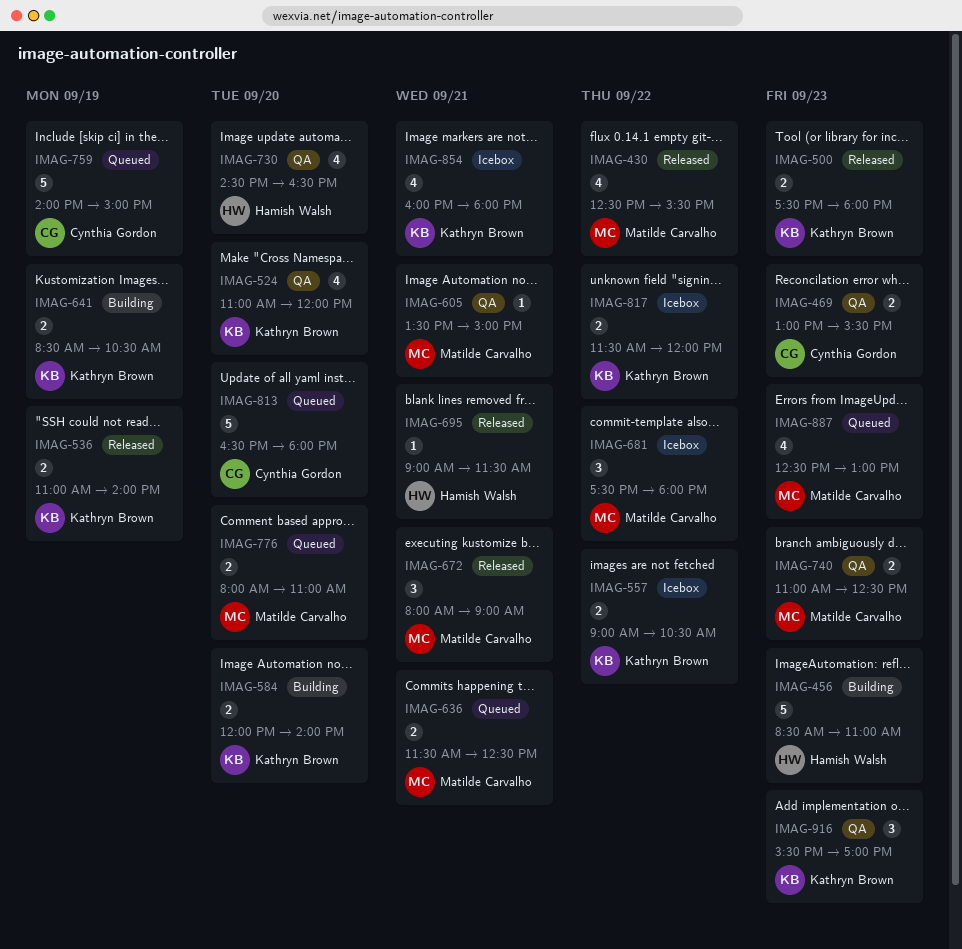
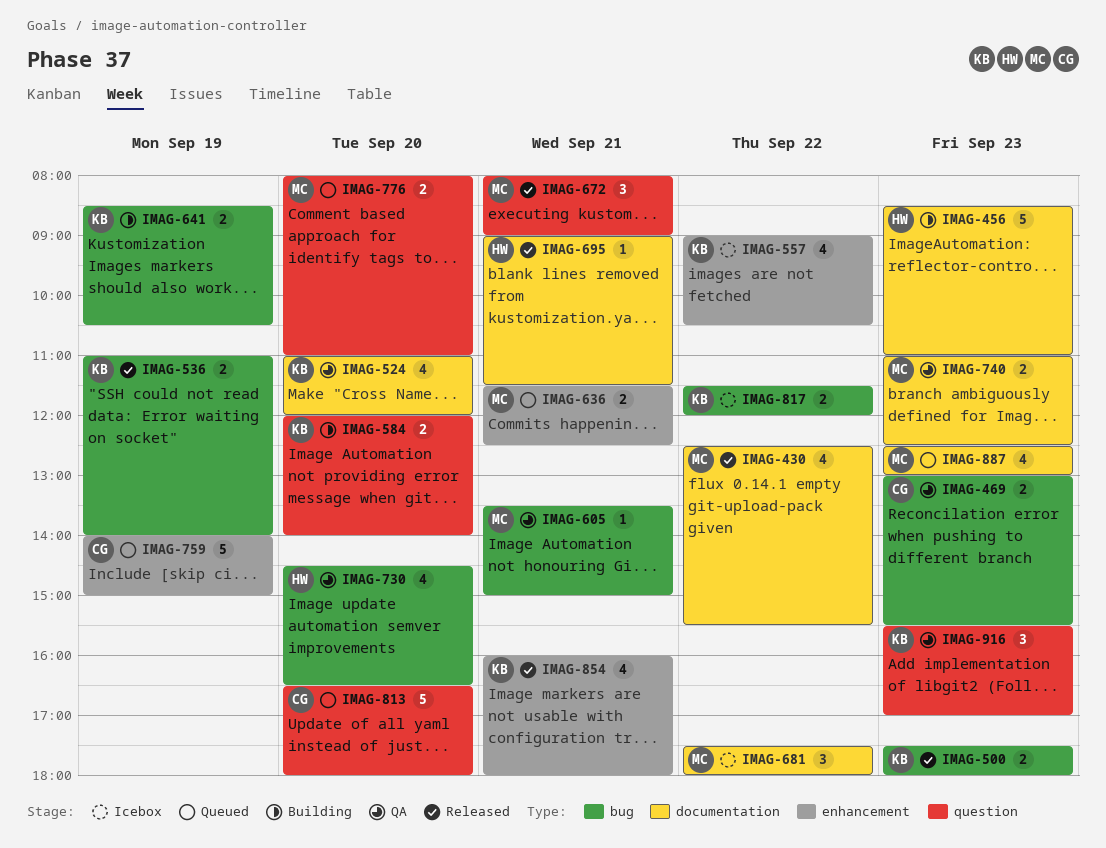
IMAG-557, estimate: 2 -> 4
IMAG-854, status: Icebox -> Released

